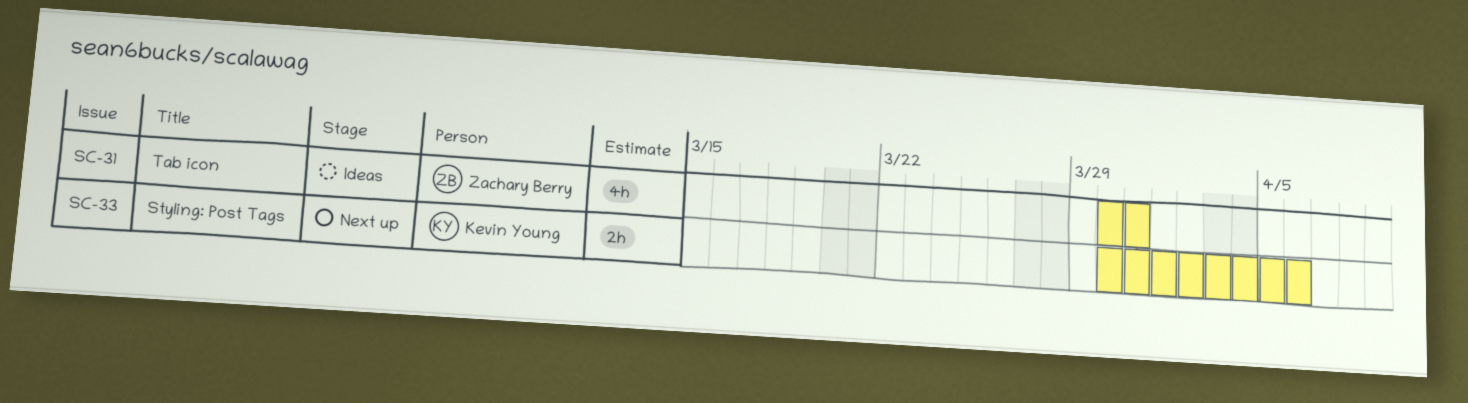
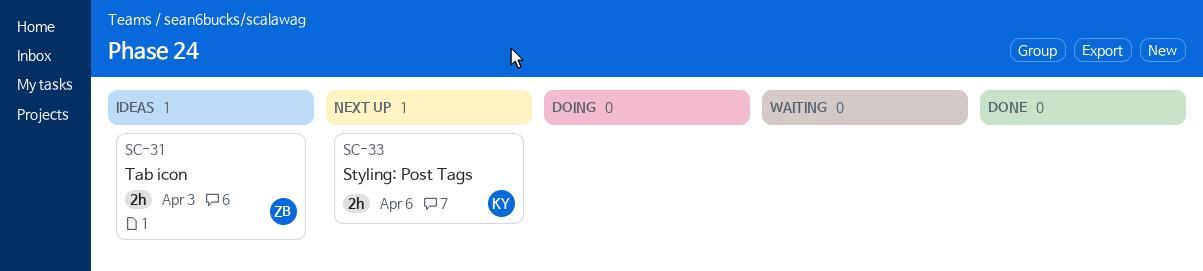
SC-31, estimate: 4h -> 2h
SC-31, due: Mar 31 -> Apr 3

